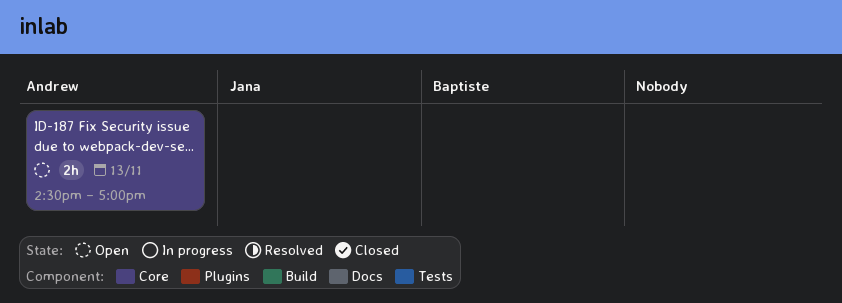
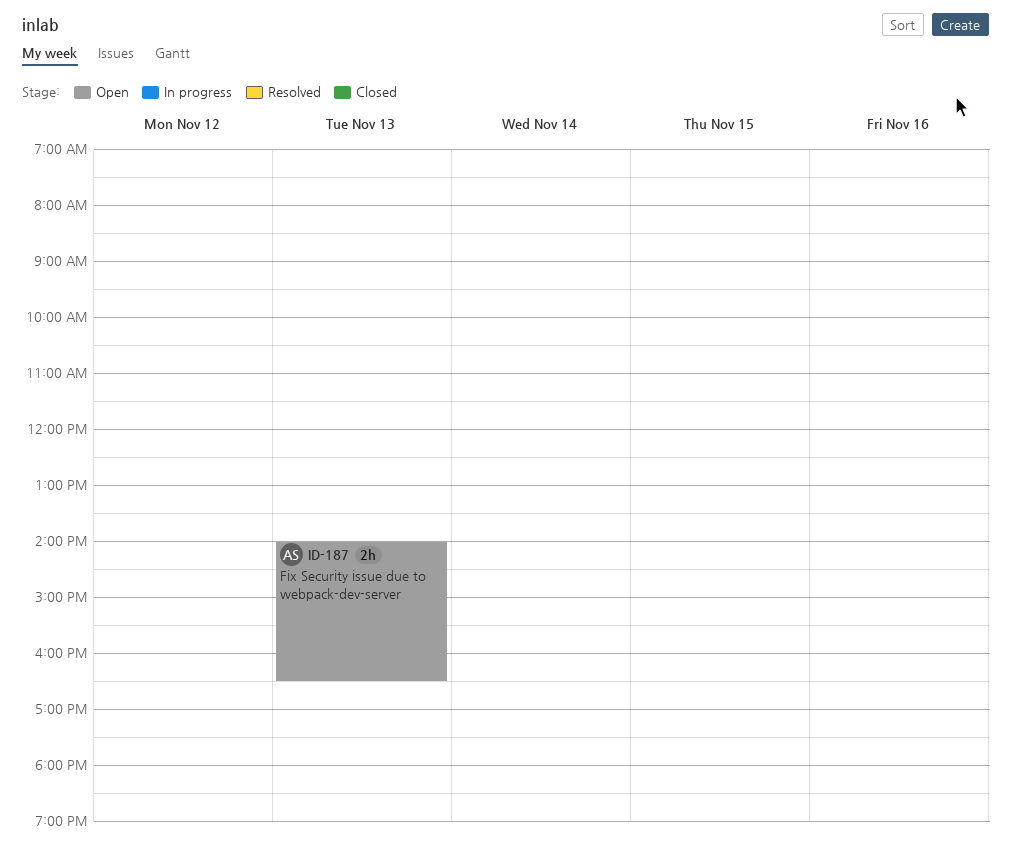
ID-187, begins: 14:30 -> 14:00
ID-187, ends: 17:00 -> 16:30

